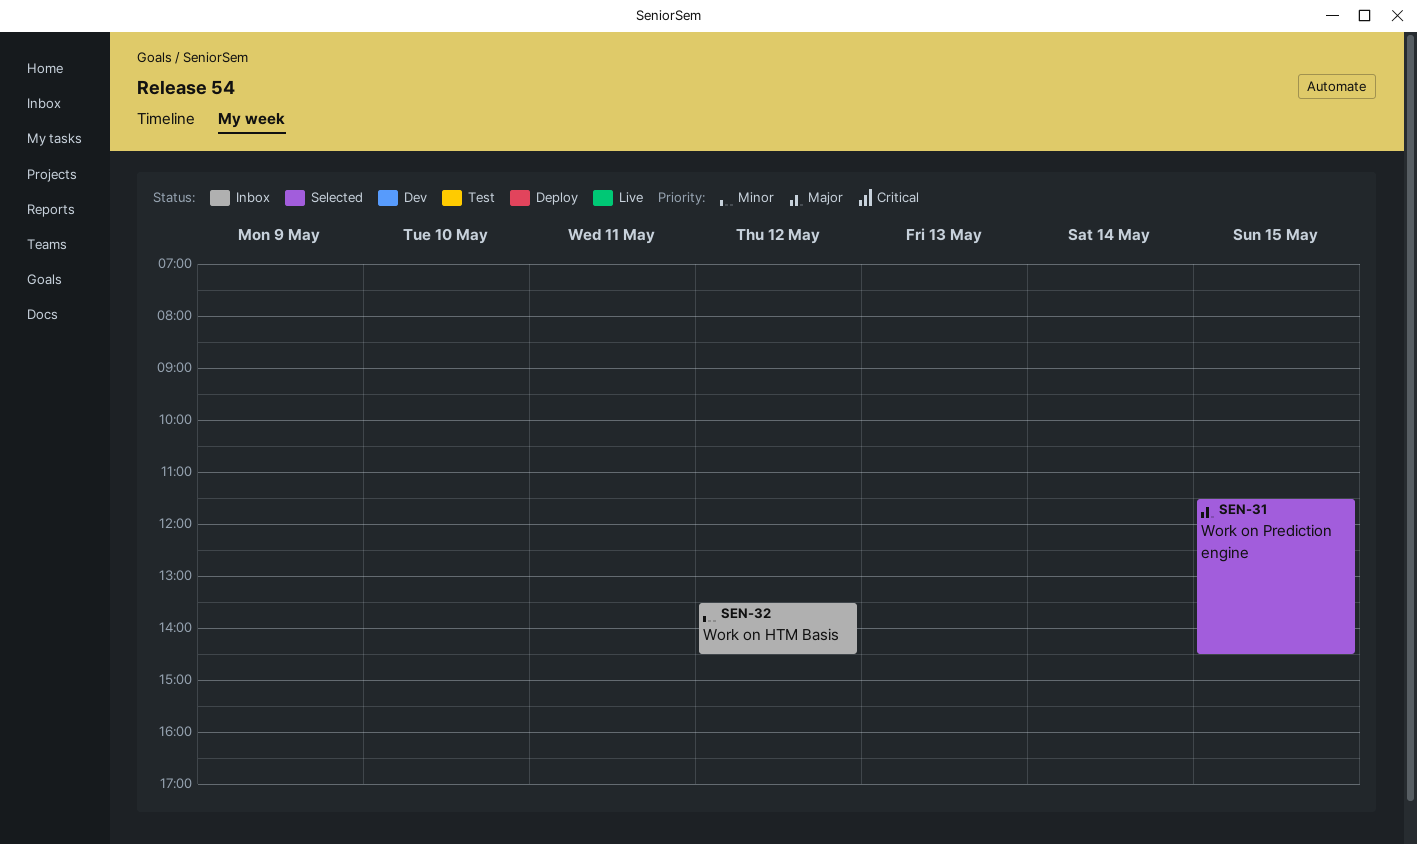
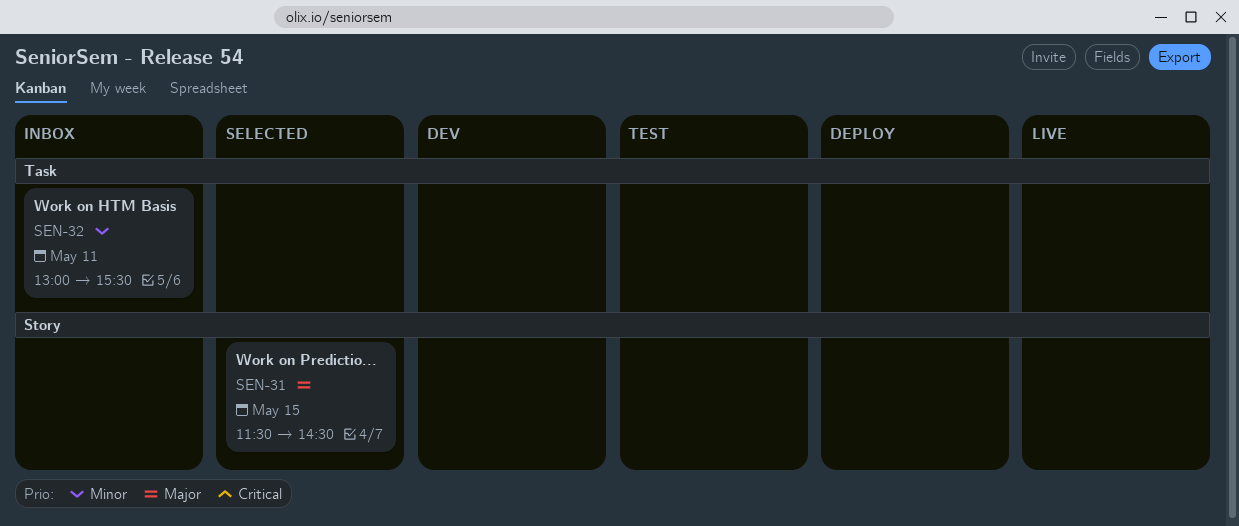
SEN-32, day: May 12 -> May 11
SEN-32, begins: 13:30 -> 13:00
SEN-32, ends: 14:30 -> 15:30

